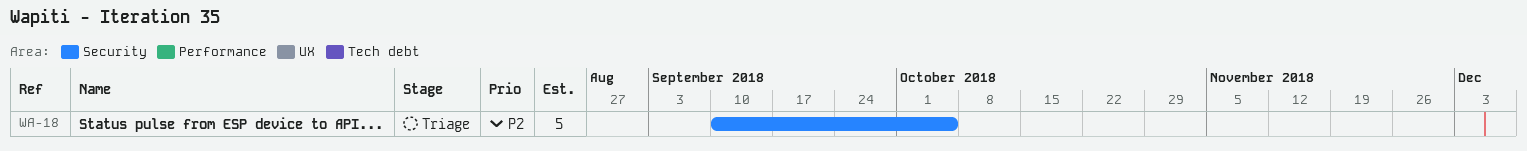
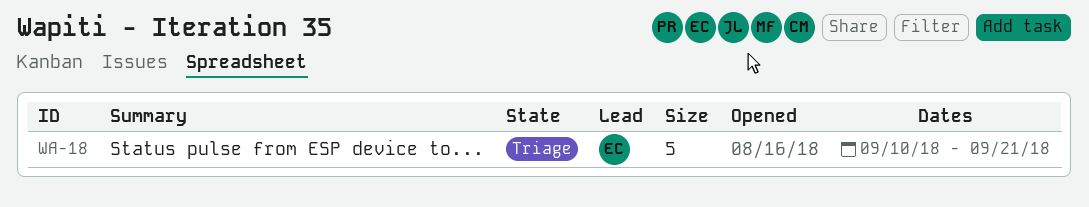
WA-18, due: Oct 5 -> Sep 21

